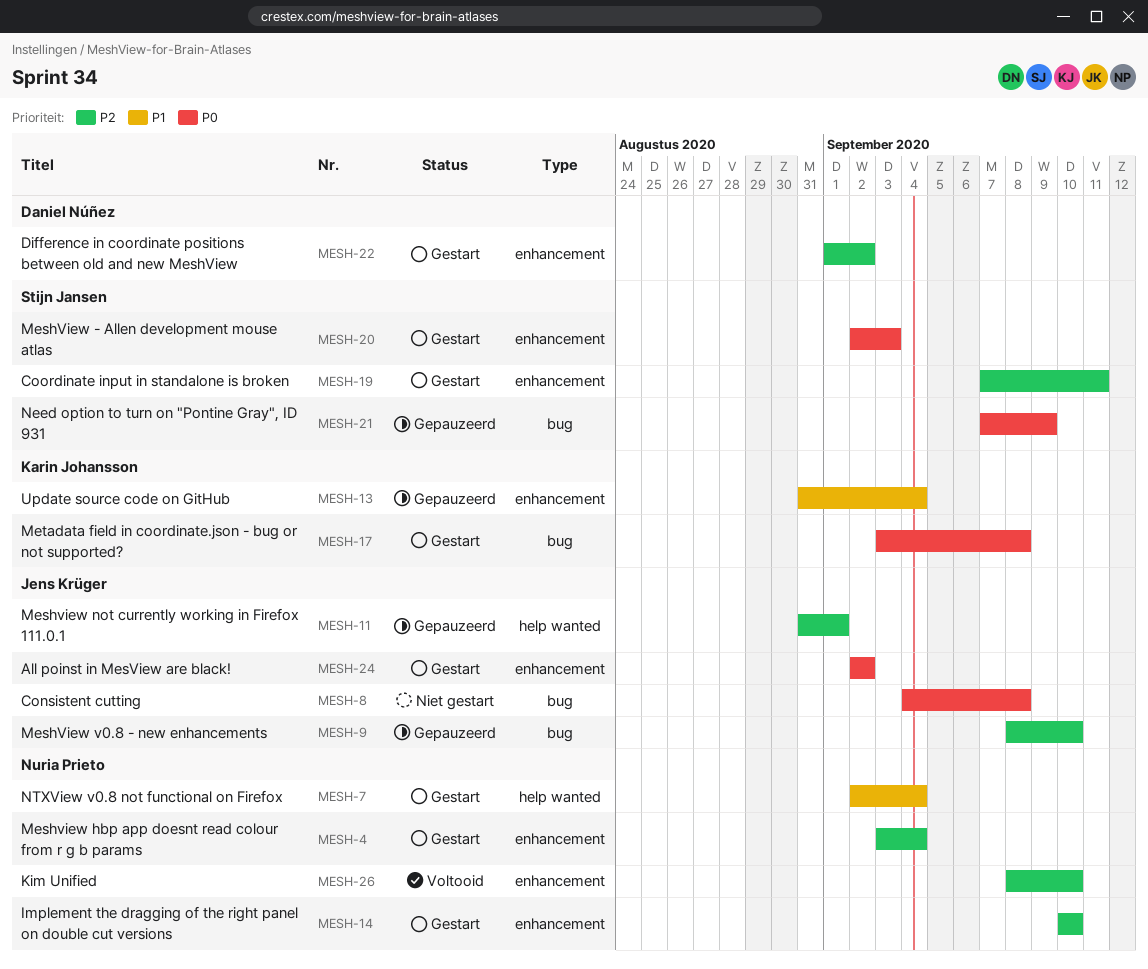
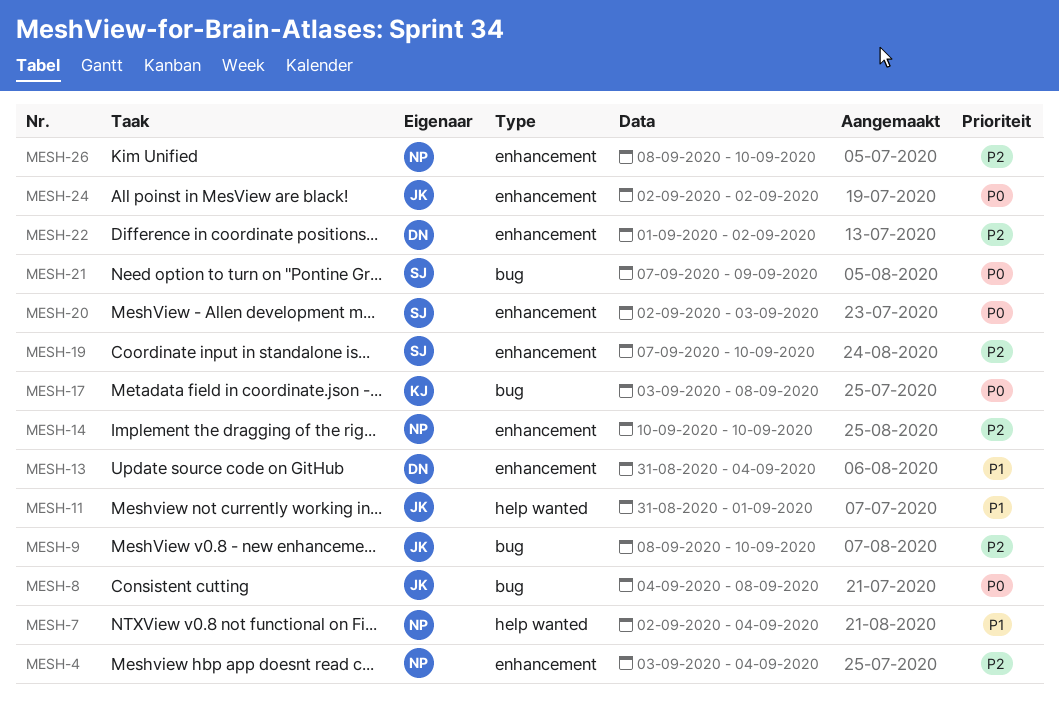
MESH-11, priority: P2 -> P1
MESH-13, owner: Karin Johansson -> Daniel Núñez
MESH-19, due: Sep 11 -> Sep 10

